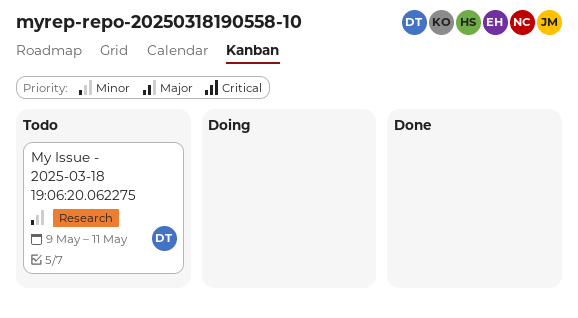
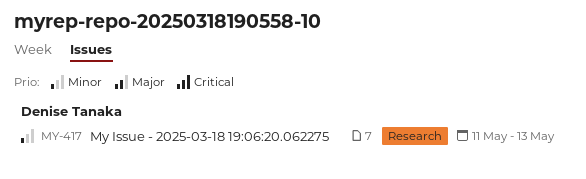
My Issue - 2025-03-18 19:06:20.062275, start: May 9 -> May 11
My Issue - 2025-03-18 19:06:20.062275, due: May 11 -> May 13

